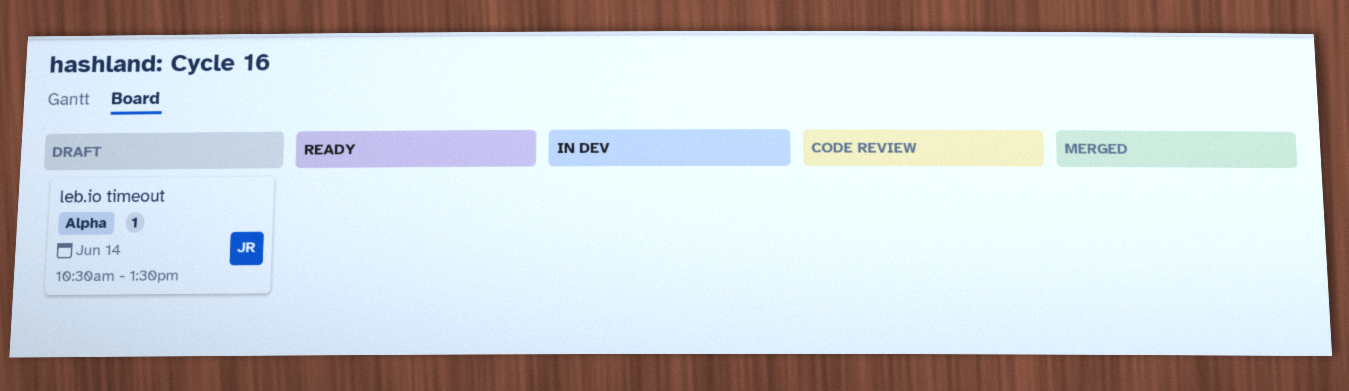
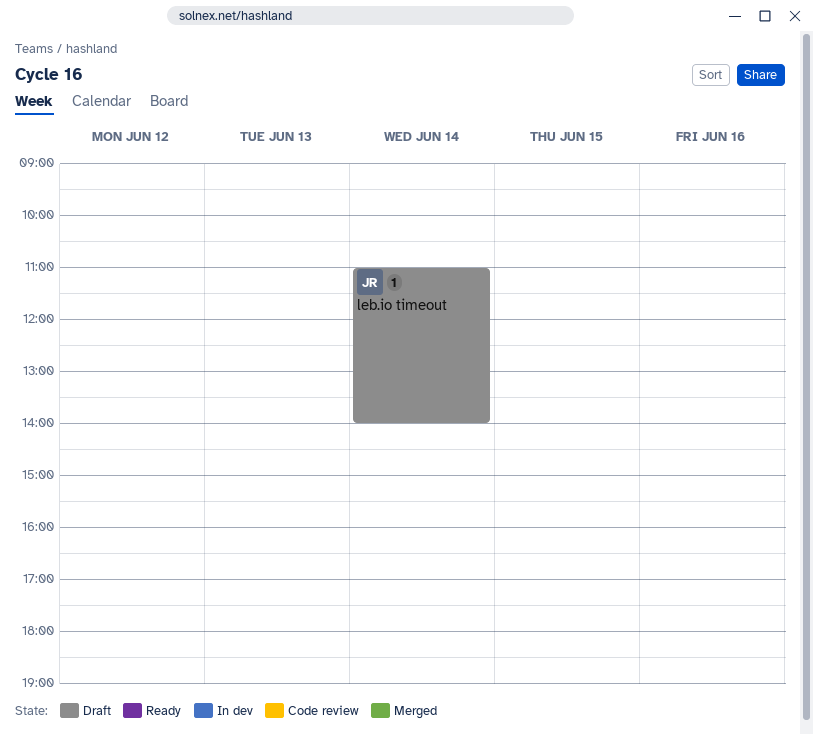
leb.io timeout, begins: 10:30 -> 11:00
leb.io timeout, ends: 13:30 -> 14:00

